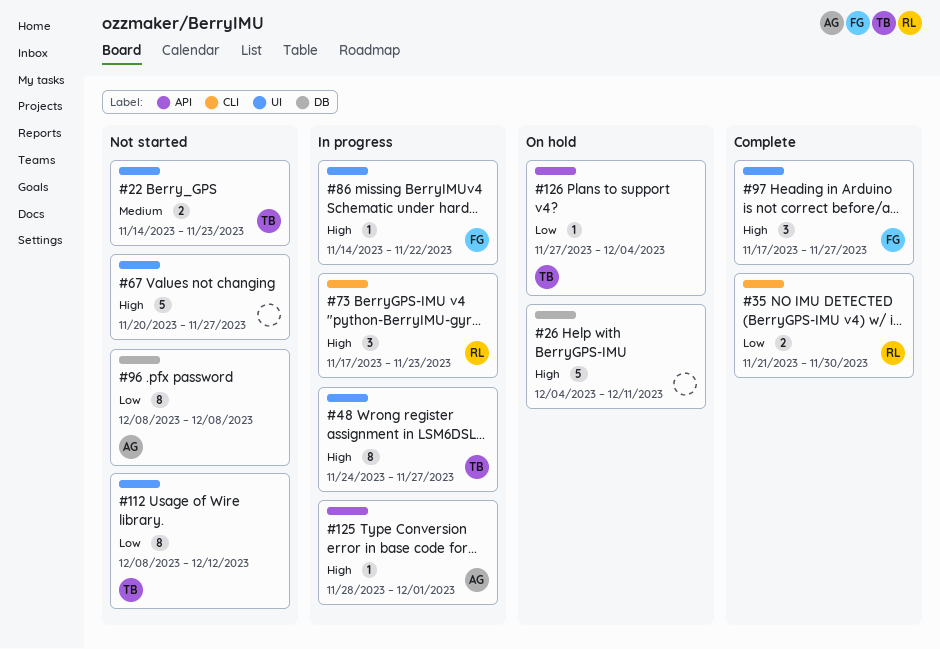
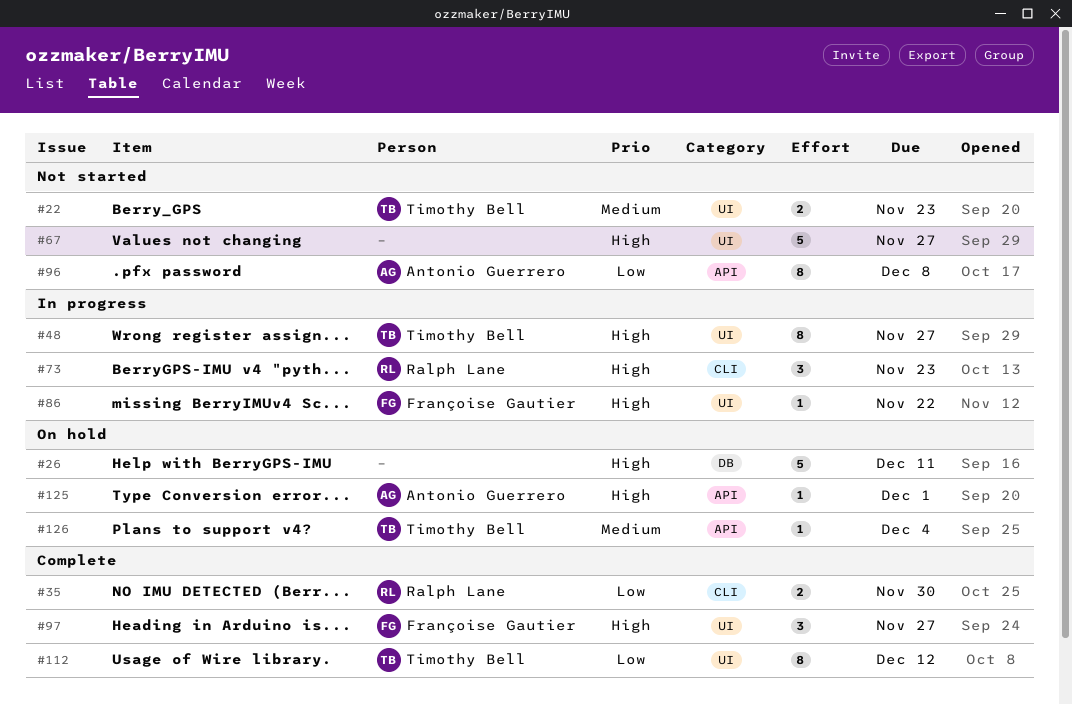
#96, label: DB -> API
#112, status: Not started -> Complete
#125, status: In progress -> On hold
#126, priority: Low -> Medium

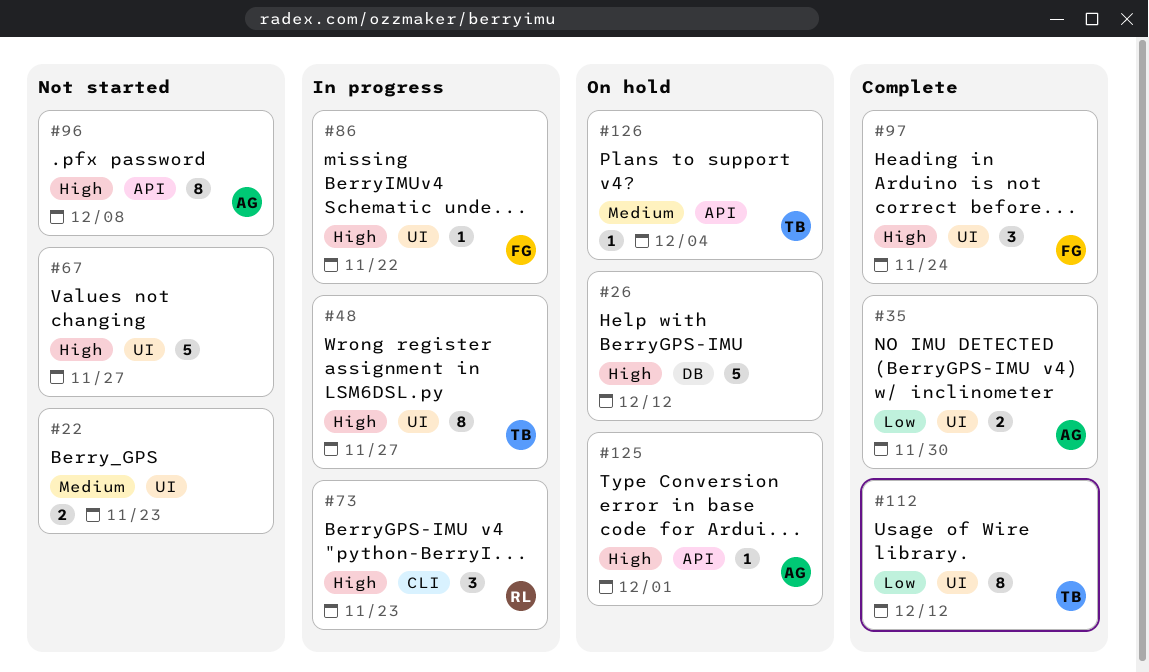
#22, owner: Timothy Bell -> none
#26, due: Dec 11 -> Dec 12
#35, owner: Ralph Lane -> Antonio Guerrero
#35, label: CLI -> UI
#96, priority: Low -> High
#97, due: Nov 27 -> Nov 24

